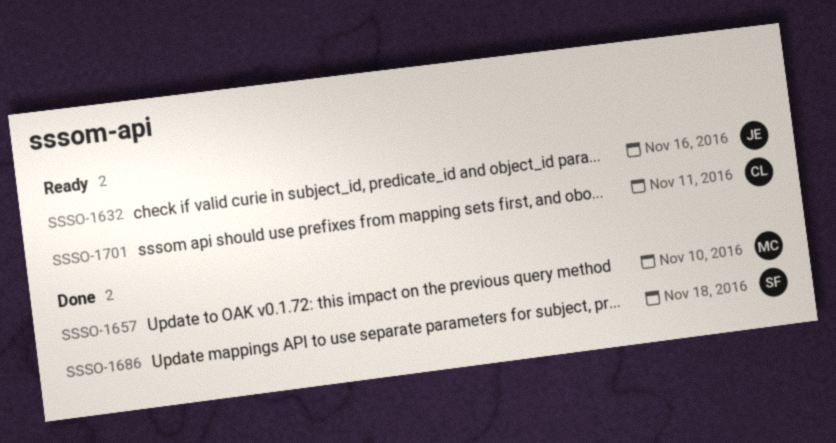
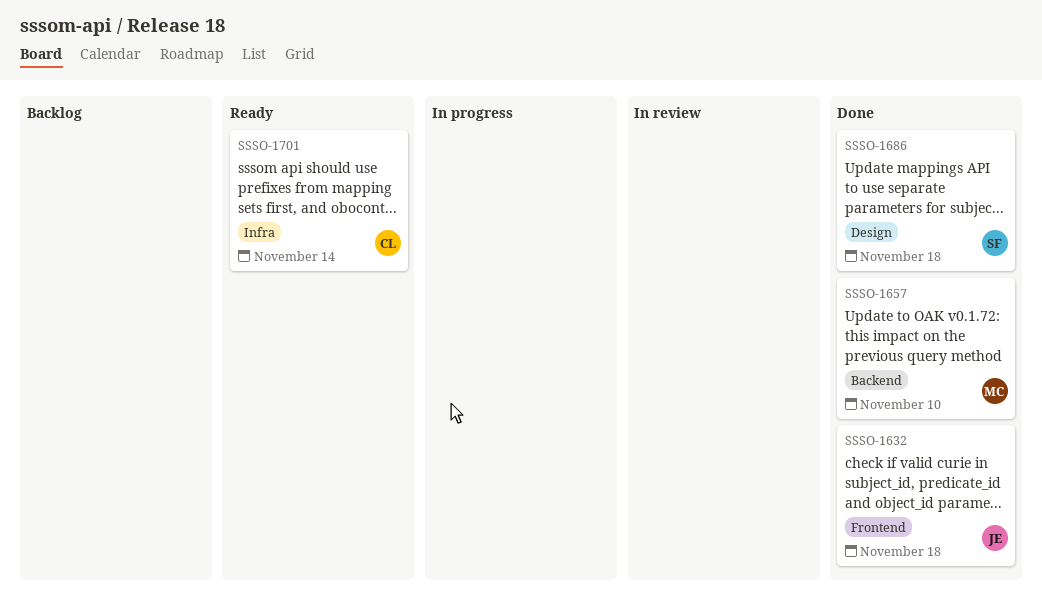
SSSO-1632, status: Ready -> Done
SSSO-1632, due: Nov 16 -> Nov 18
SSSO-1701, due: Nov 11 -> Nov 14

